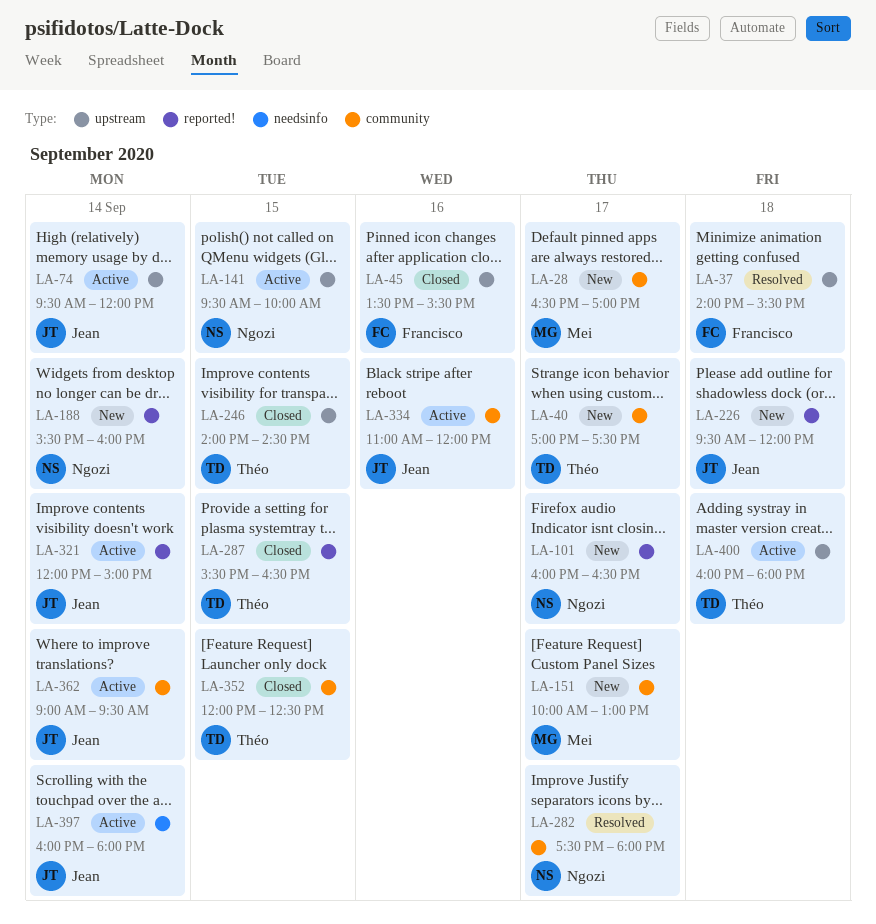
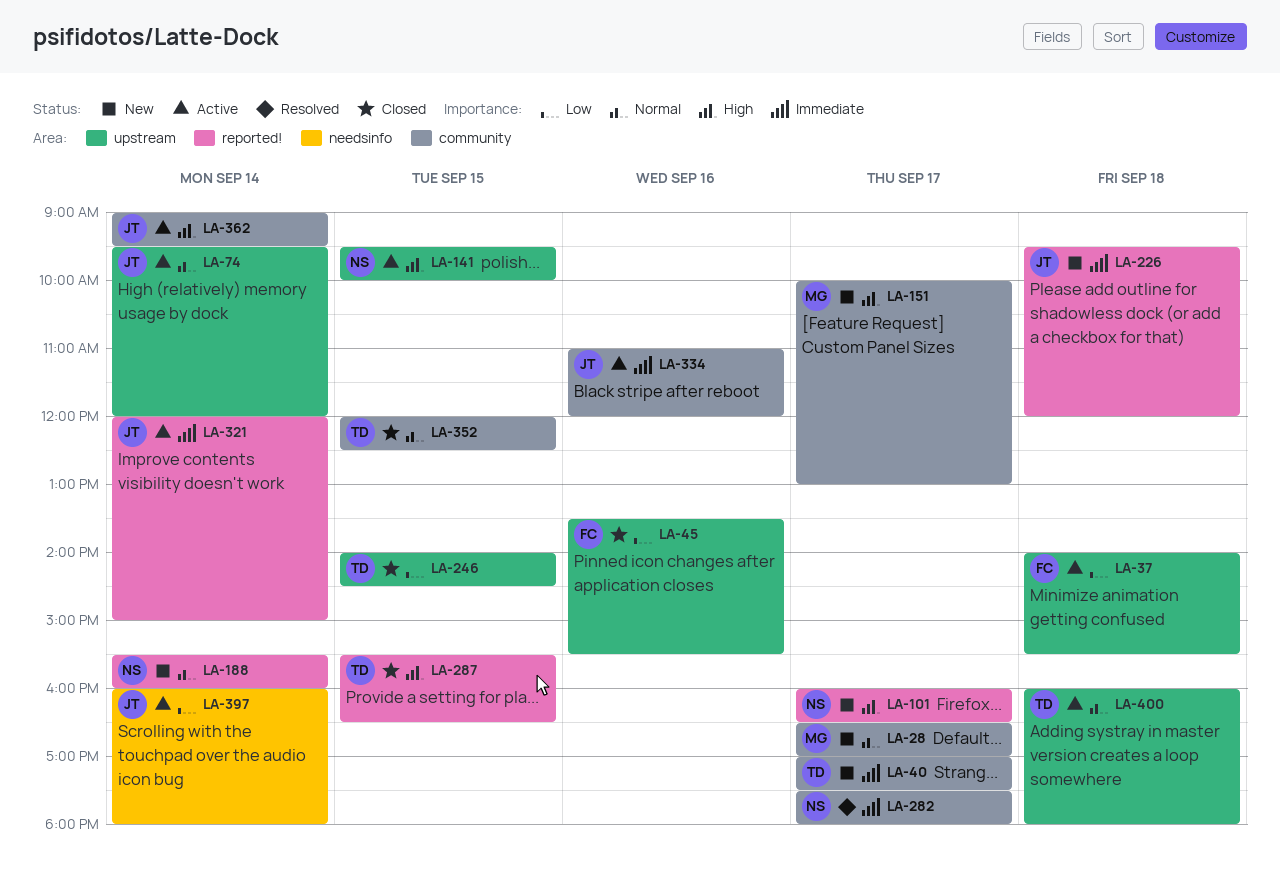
LA-37, status: Resolved -> Active

